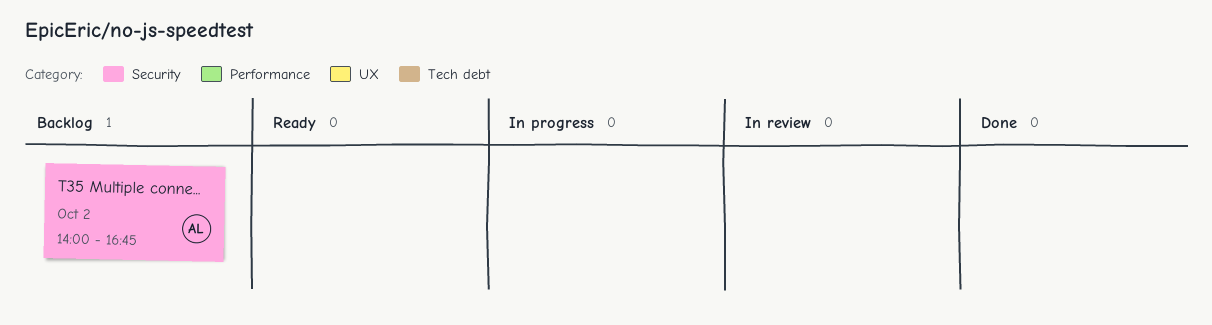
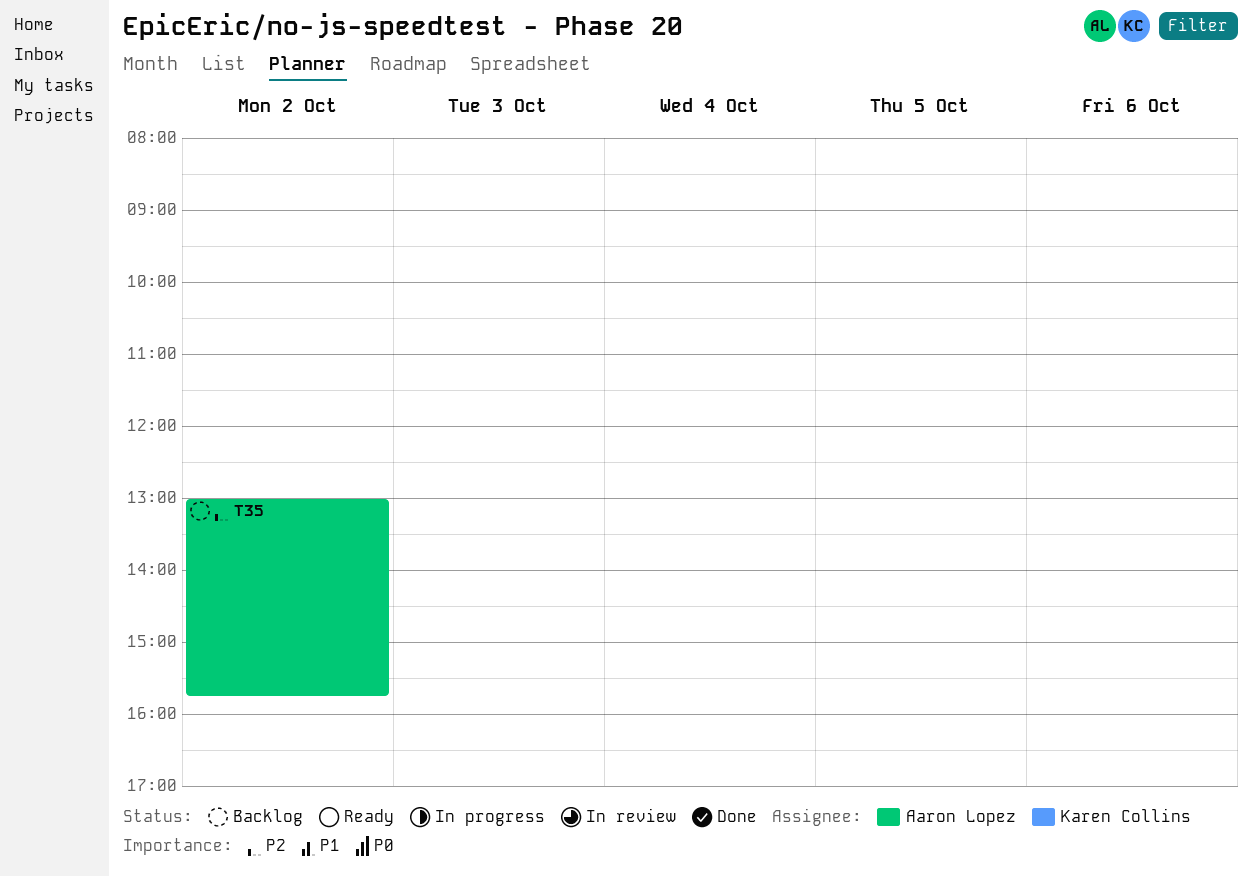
T35, begins: 14:00 -> 13:00
T35, ends: 16:45 -> 15:45

